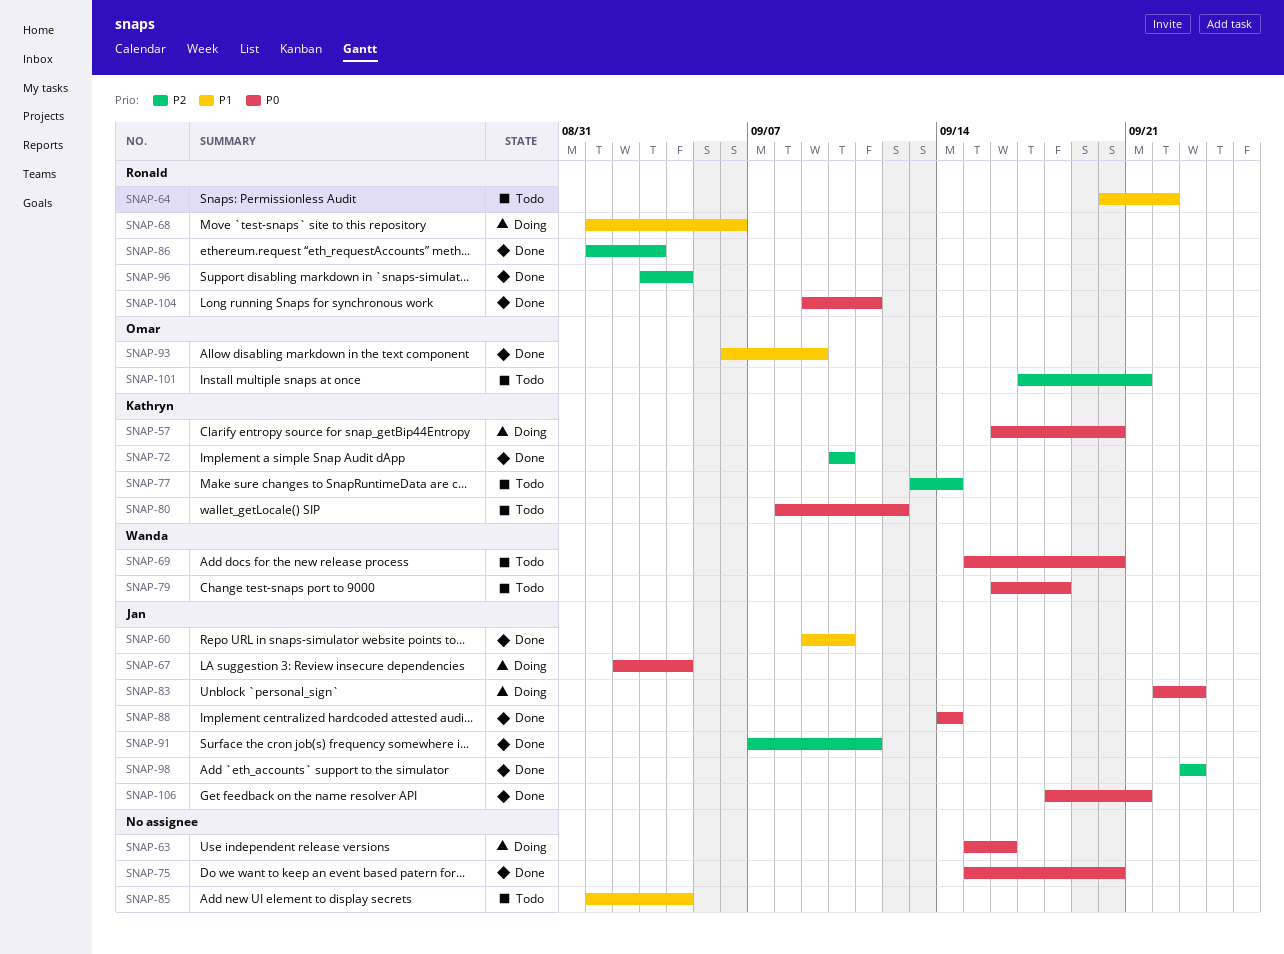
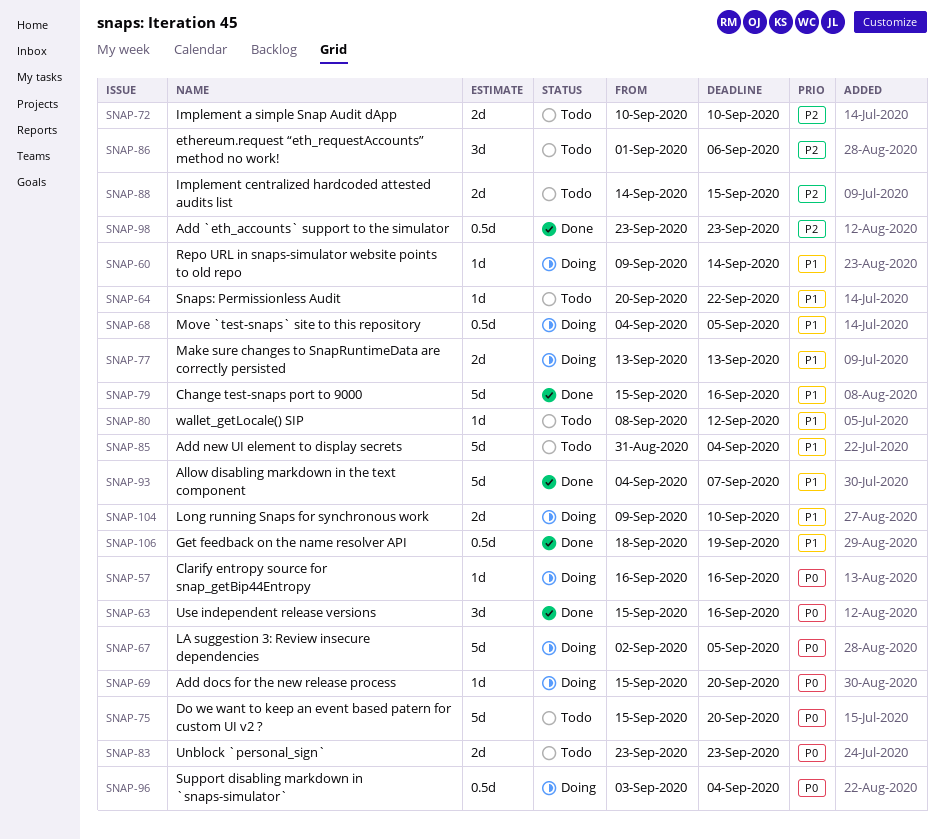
SNAP-57, due: Sep 20 -> Sep 16
SNAP-60, status: Done -> Doing
SNAP-60, due: Sep 10 -> Sep 14
SNAP-63, status: Doing -> Done
SNAP-67, due: Sep 4 -> Sep 5
SNAP-68, start: Sep 1 -> Sep 4
SNAP-68, due: Sep 6 -> Sep 5
SNAP-69, status: Todo -> Doing
SNAP-72, status: Done -> Todo
SNAP-75, status: Done -> Todo
SNAP-77, status: Todo -> Doing
SNAP-77, priority: P2 -> P1
SNAP-77, due: Sep 14 -> Sep 13
SNAP-79, status: Todo -> Done
SNAP-79, priority: P0 -> P1
SNAP-79, start: Sep 16 -> Sep 15
SNAP-79, due: Sep 18 -> Sep 16
SNAP-80, priority: P0 -> P1
SNAP-83, status: Doing -> Todo
SNAP-83, start: Sep 22 -> Sep 23
SNAP-85, start: Sep 1 -> Aug 31
SNAP-86, status: Done -> Todo
SNAP-86, due: Sep 3 -> Sep 6
SNAP-88, status: Done -> Todo
SNAP-88, priority: P0 -> P2
SNAP-88, due: Sep 14 -> Sep 15
SNAP-91: present -> none
SNAP-93, start: Sep 6 -> Sep 4
SNAP-93, due: Sep 9 -> Sep 7
SNAP-96, status: Done -> Doing
SNAP-96, priority: P2 -> P0
SNAP-101: present -> none
SNAP-104, status: Done -> Doing
SNAP-104, priority: P0 -> P1
SNAP-104, due: Sep 11 -> Sep 10
SNAP-106, priority: P0 -> P1
SNAP-106, due: Sep 21 -> Sep 19

